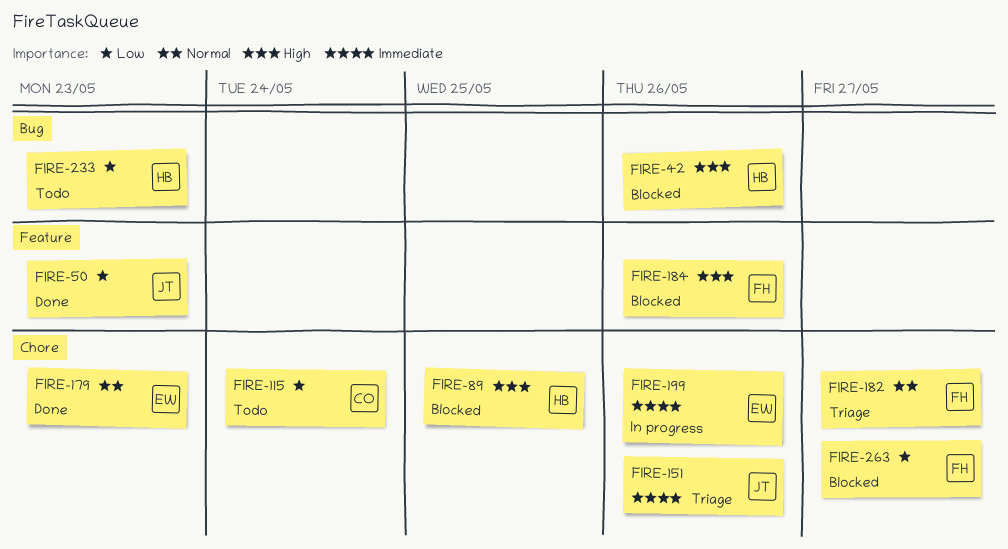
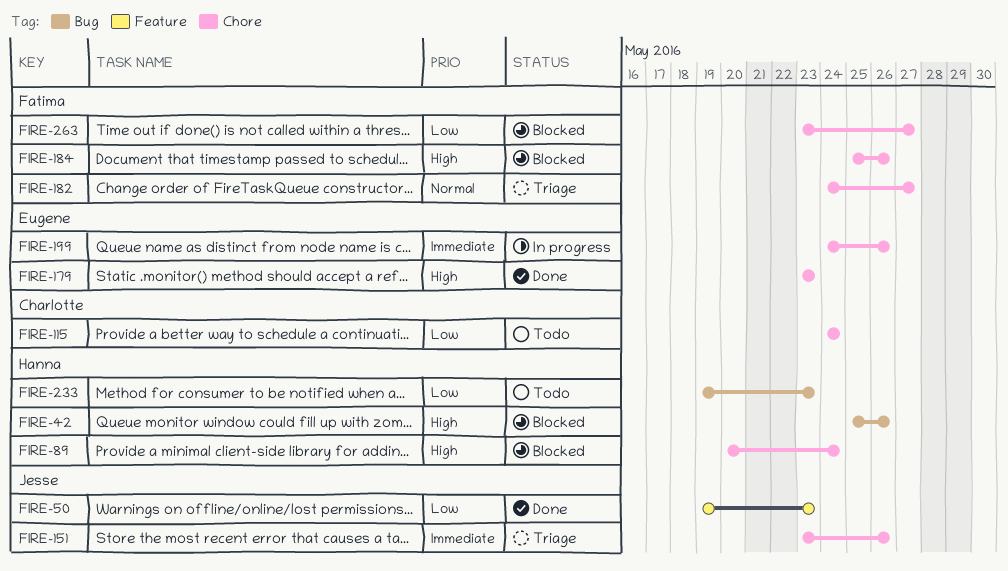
FIRE-89, due: May 25 -> May 24
FIRE-179, priority: Normal -> High
FIRE-184, label: Feature -> Chore

